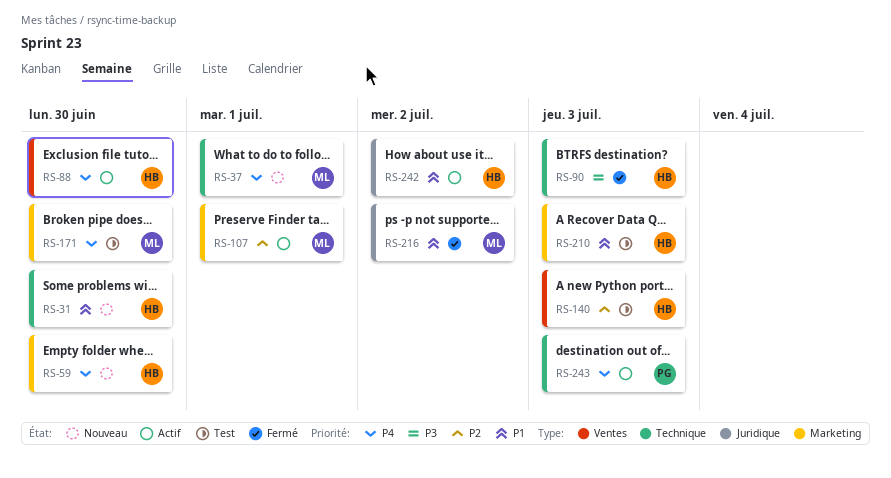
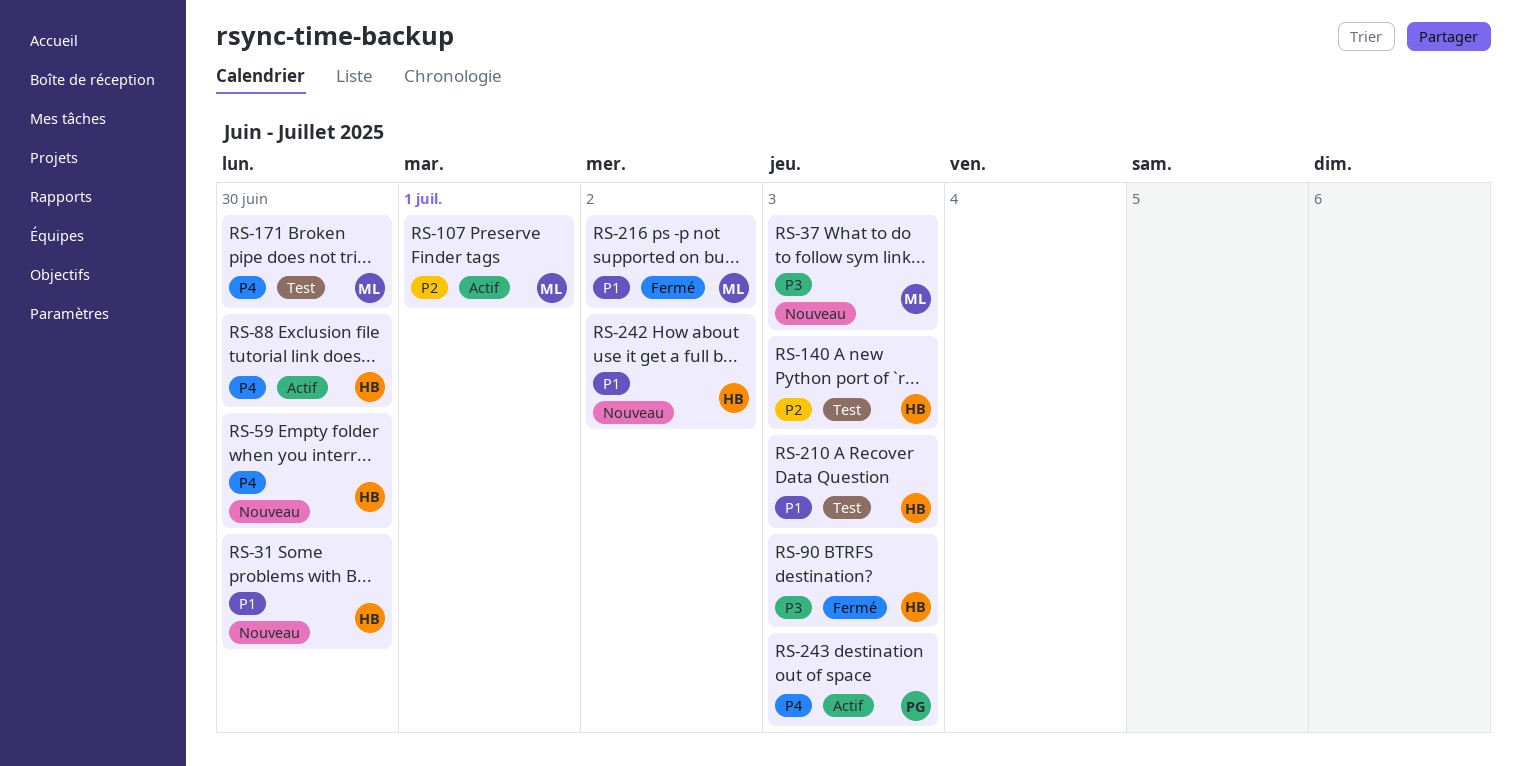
RS-37, priority: P4 -> P3
RS-37, due: Jul 1 -> Jul 3
RS-242, status: Actif -> Nouveau

